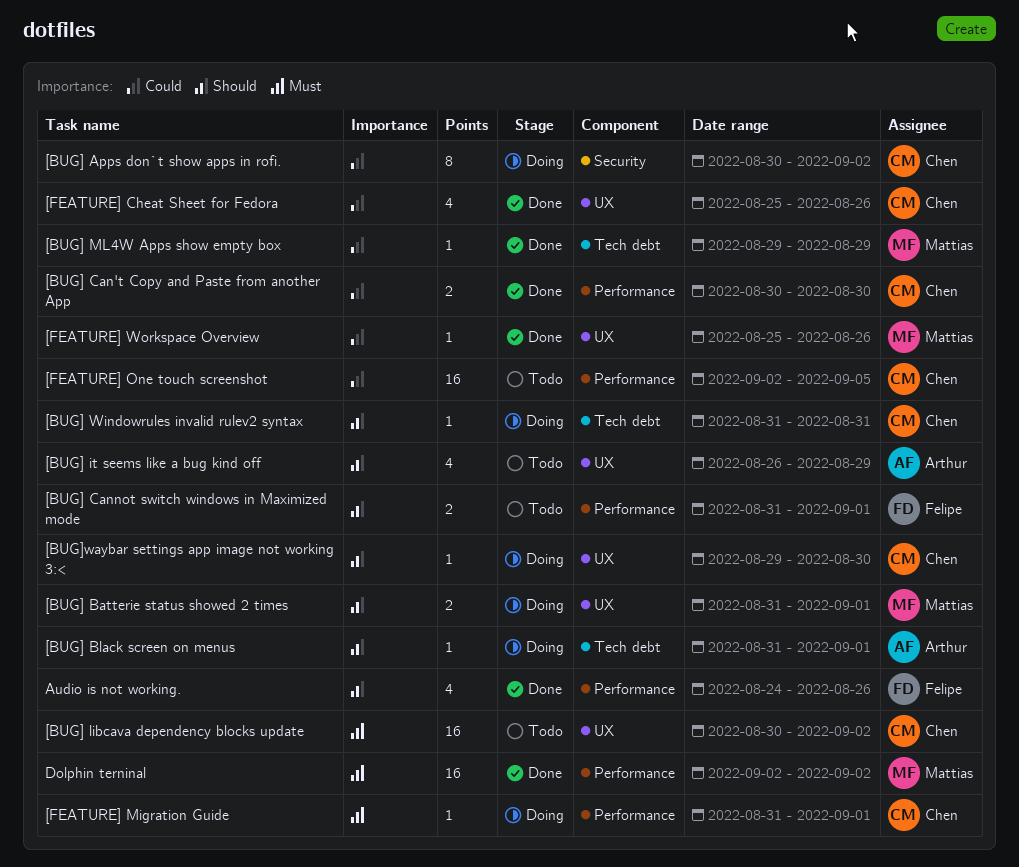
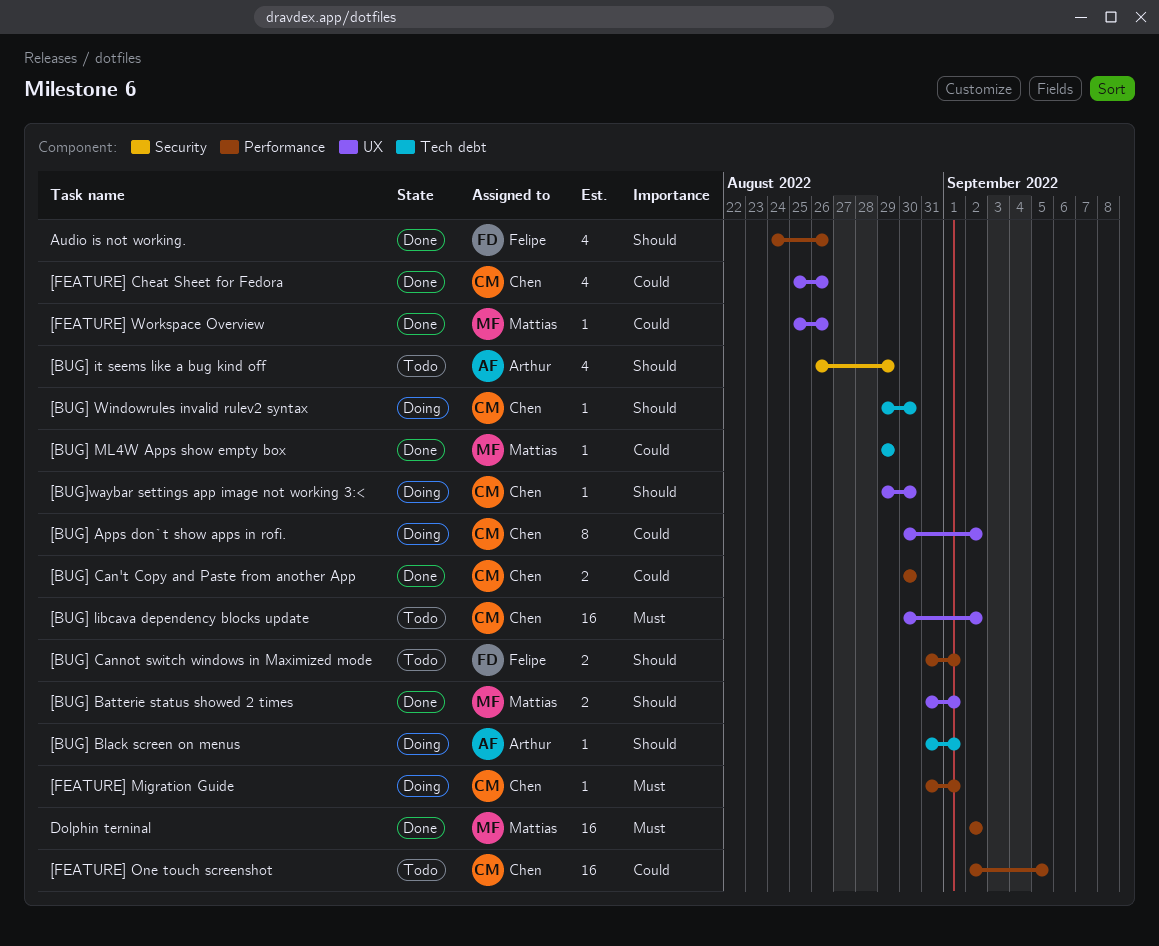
[BUG] Apps don`t show apps in rofi., label: Security -> UX
[BUG] Batterie status showed 2 times, status: Doing -> Done
[BUG] it seems like a bug kind off, label: UX -> Security
[BUG] Windowrules invalid rulev2 syntax, start: Aug 31 -> Aug 29
[BUG] Windowrules invalid rulev2 syntax, due: Aug 31 -> Aug 30

